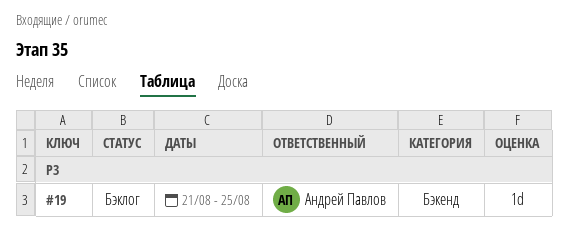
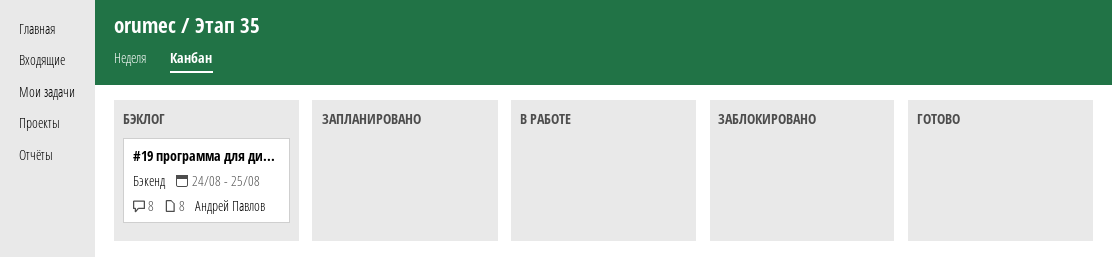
#19, start: Aug 21 -> Aug 24

